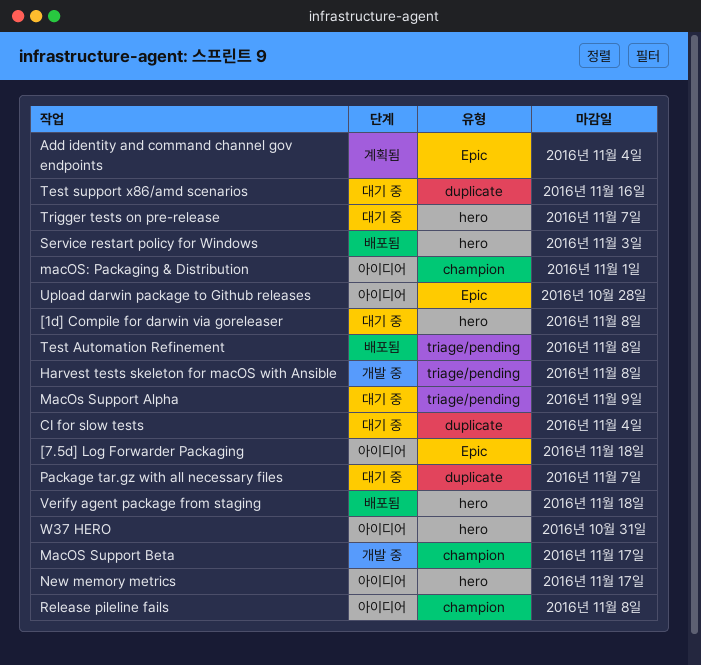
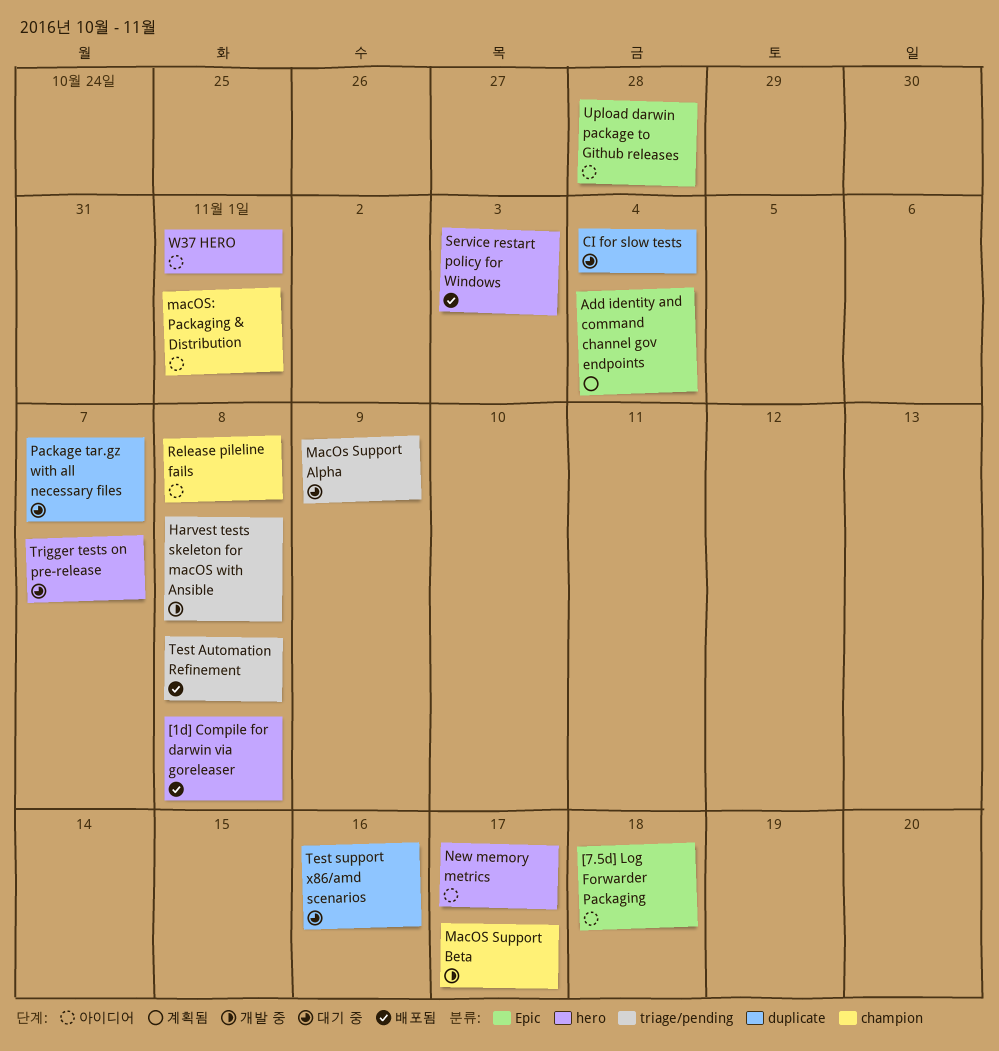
[1d] Compile for darwin via goreleaser, status: 대기 중 -> 배포됨
Verify agent package from staging: present -> none
W37 HERO, due: Oct 31 -> Nov 1

